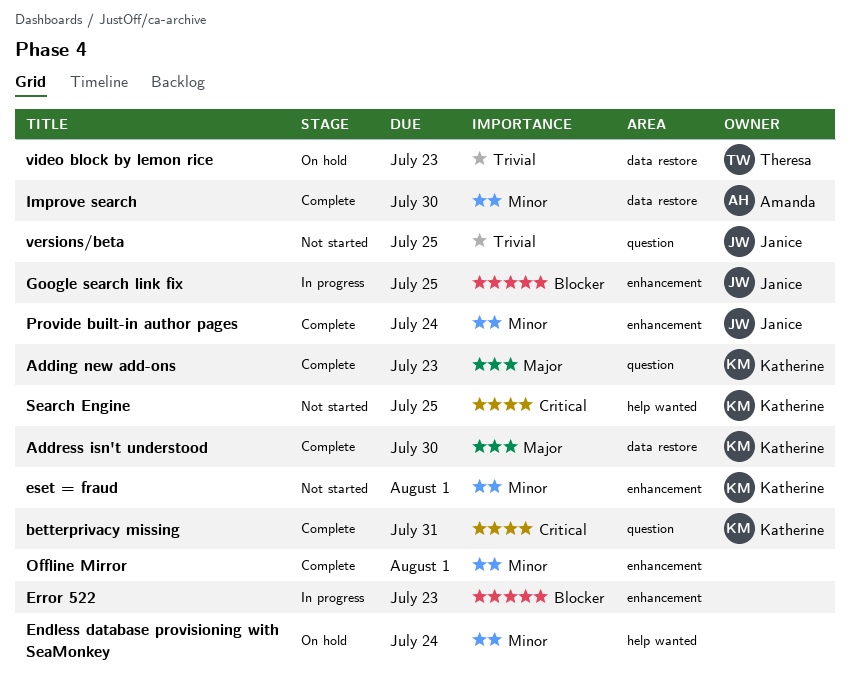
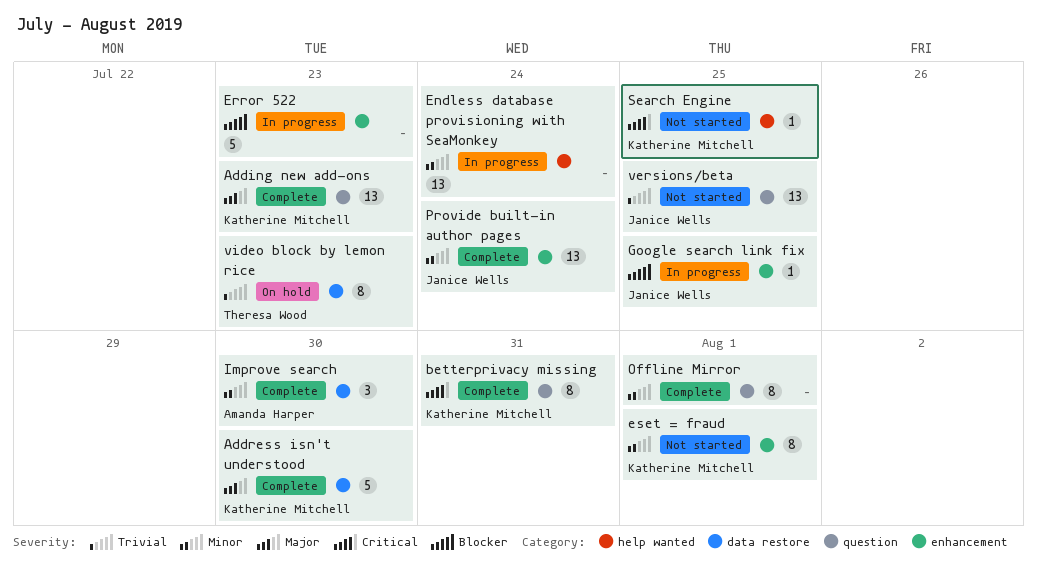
Endless database provisioning with SeaMonkey, status: On hold -> In progress
Offline Mirror, label: enhancement -> question

